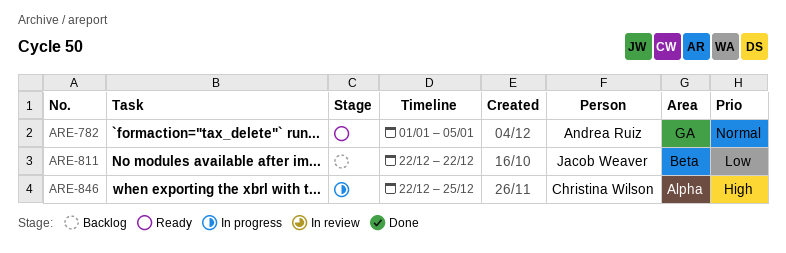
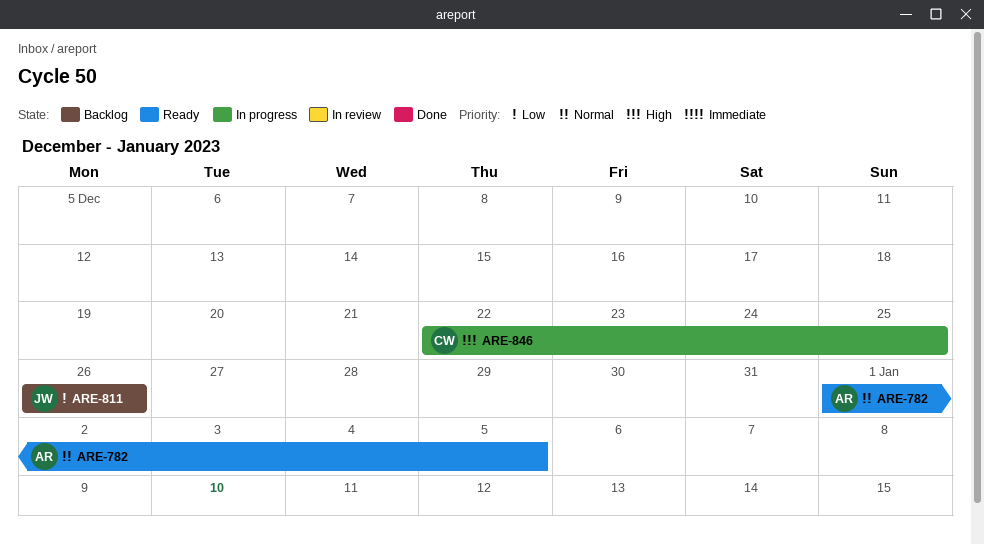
ARE-811, start: Dec 22 -> Dec 26
ARE-811, due: Dec 22 -> Dec 26

